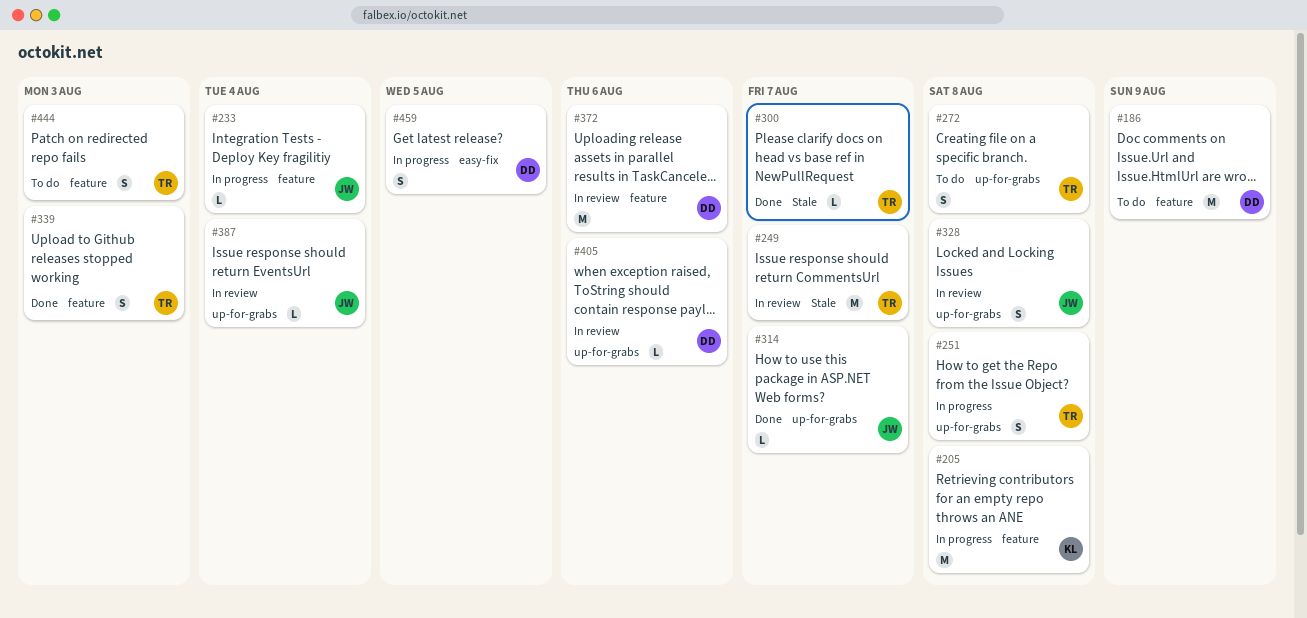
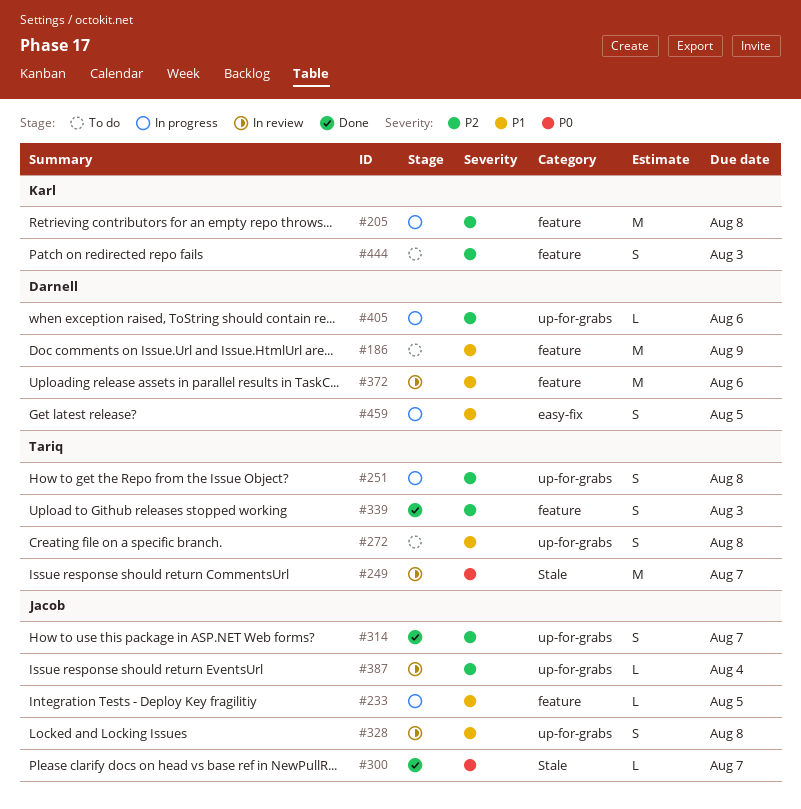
#233, due: Aug 4 -> Aug 5
#300, owner: Tariq -> Jacob
#314, estimate: L -> S
#405, status: In review -> In progress
#444, owner: Tariq -> Karl

